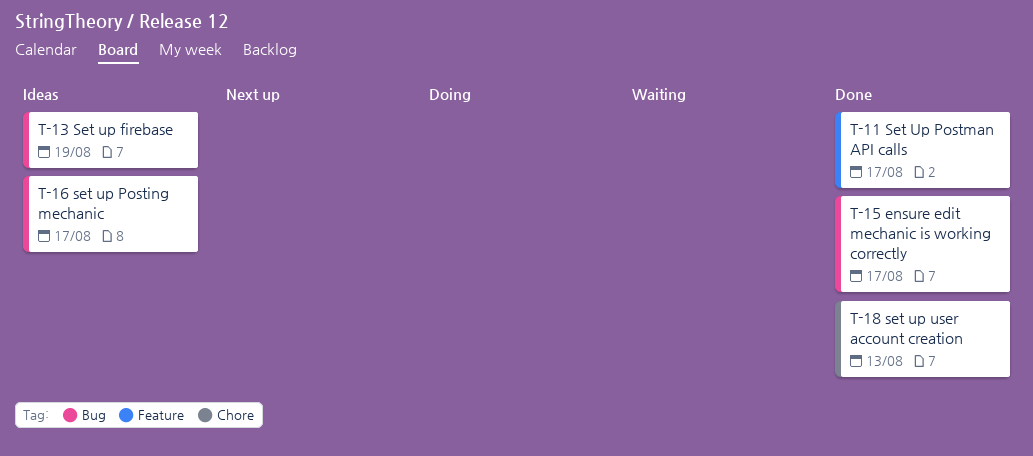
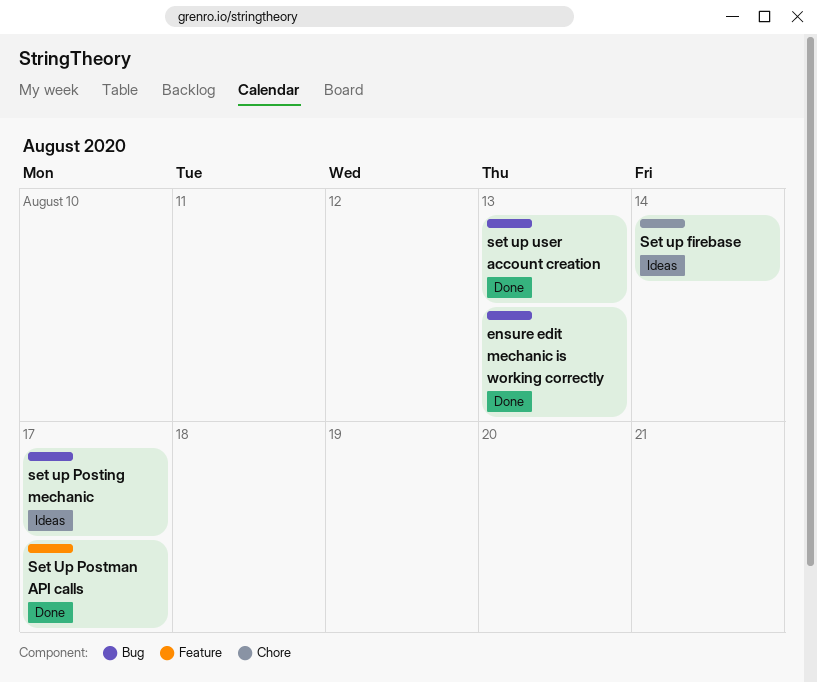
ensure edit mechanic is working correctly, due: Aug 17 -> Aug 13
Set up firebase, label: Bug -> Chore
Set up firebase, due: Aug 19 -> Aug 14
set up user account creation, label: Chore -> Bug

